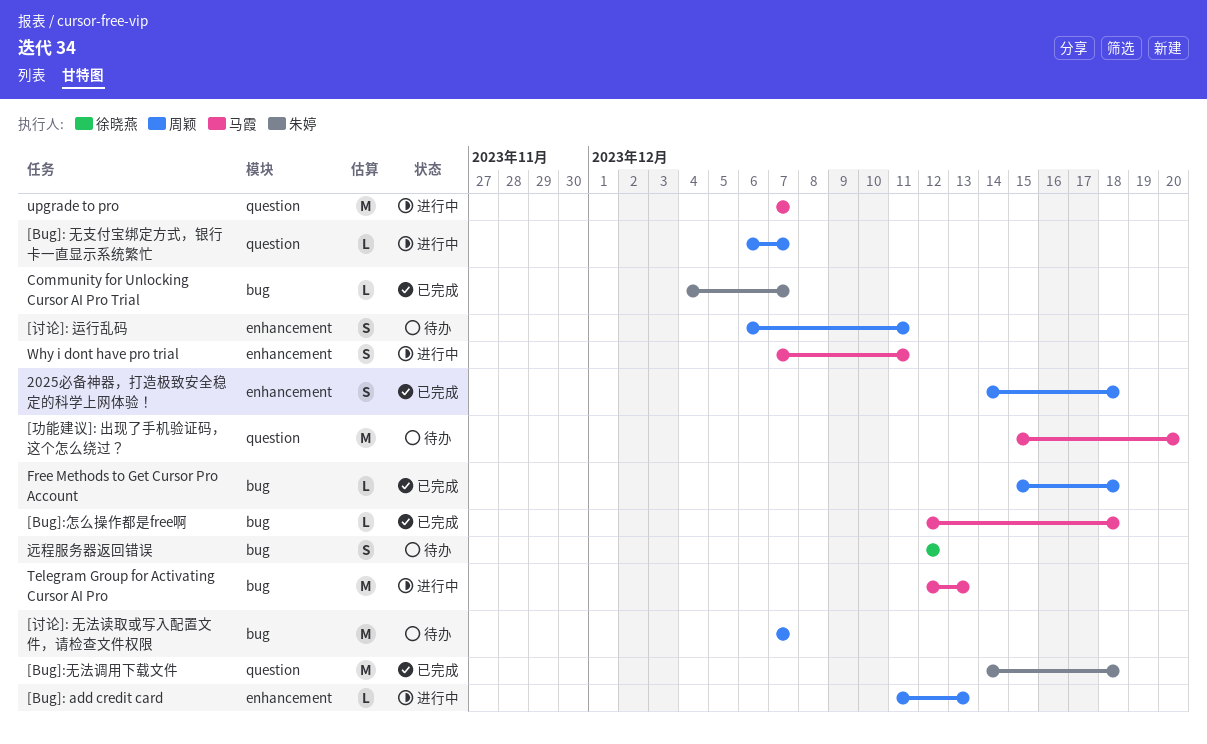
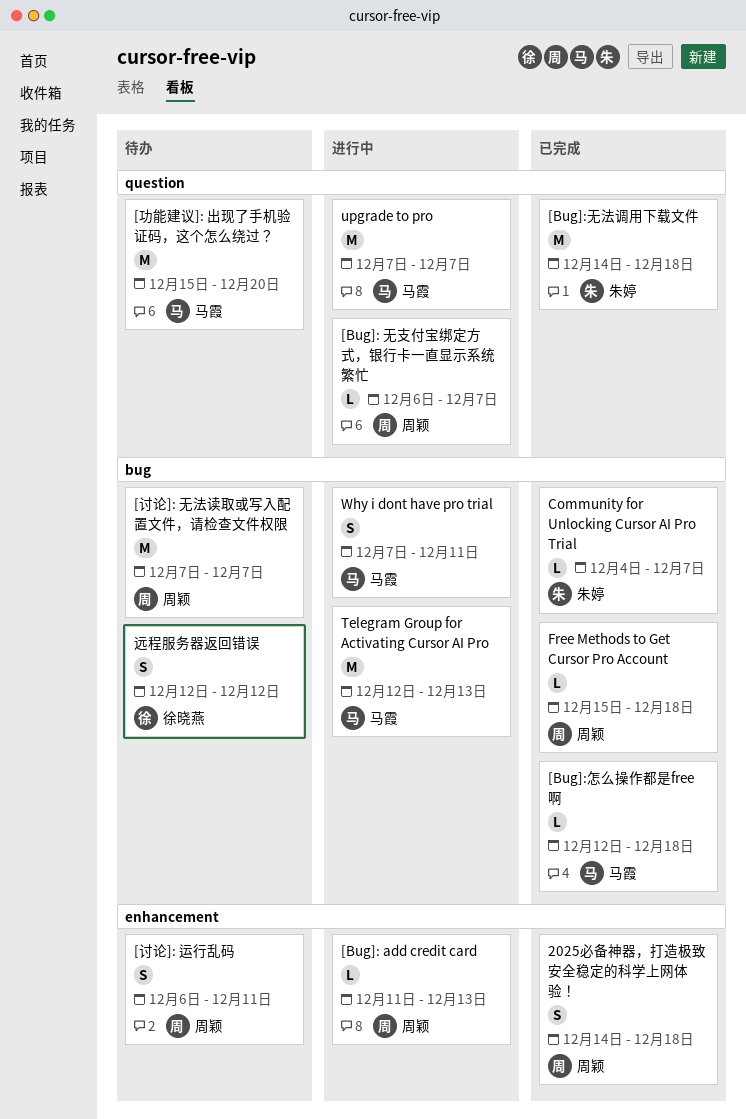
Why i dont have pro trial, label: enhancement -> bug

